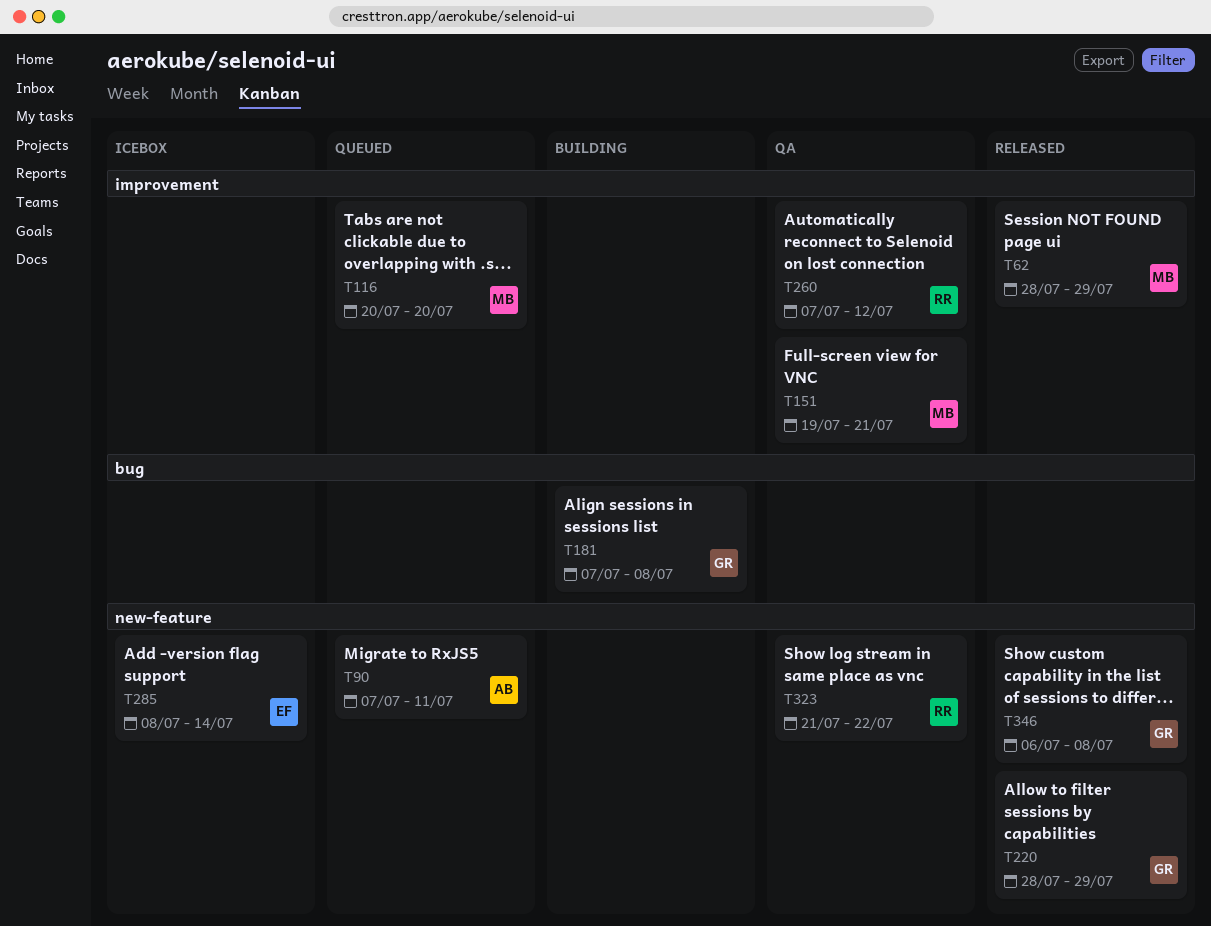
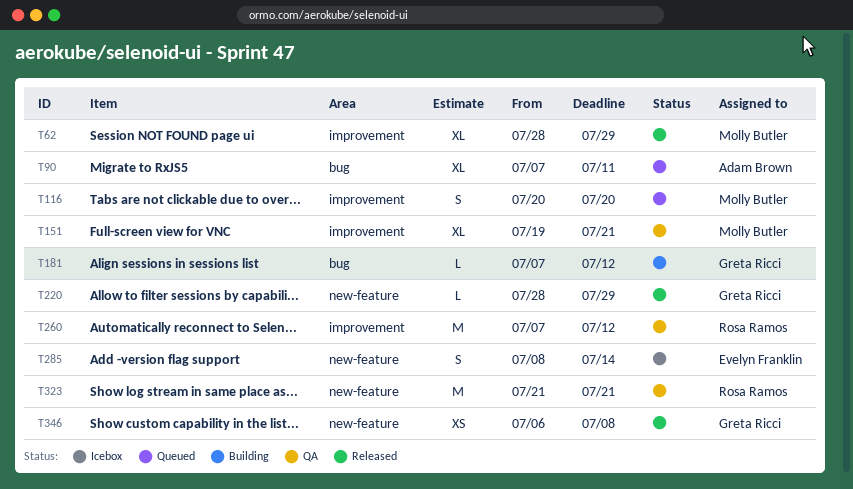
T90, label: new-feature -> bug
T181, due: Jul 8 -> Jul 12
T323, due: Jul 22 -> Jul 21

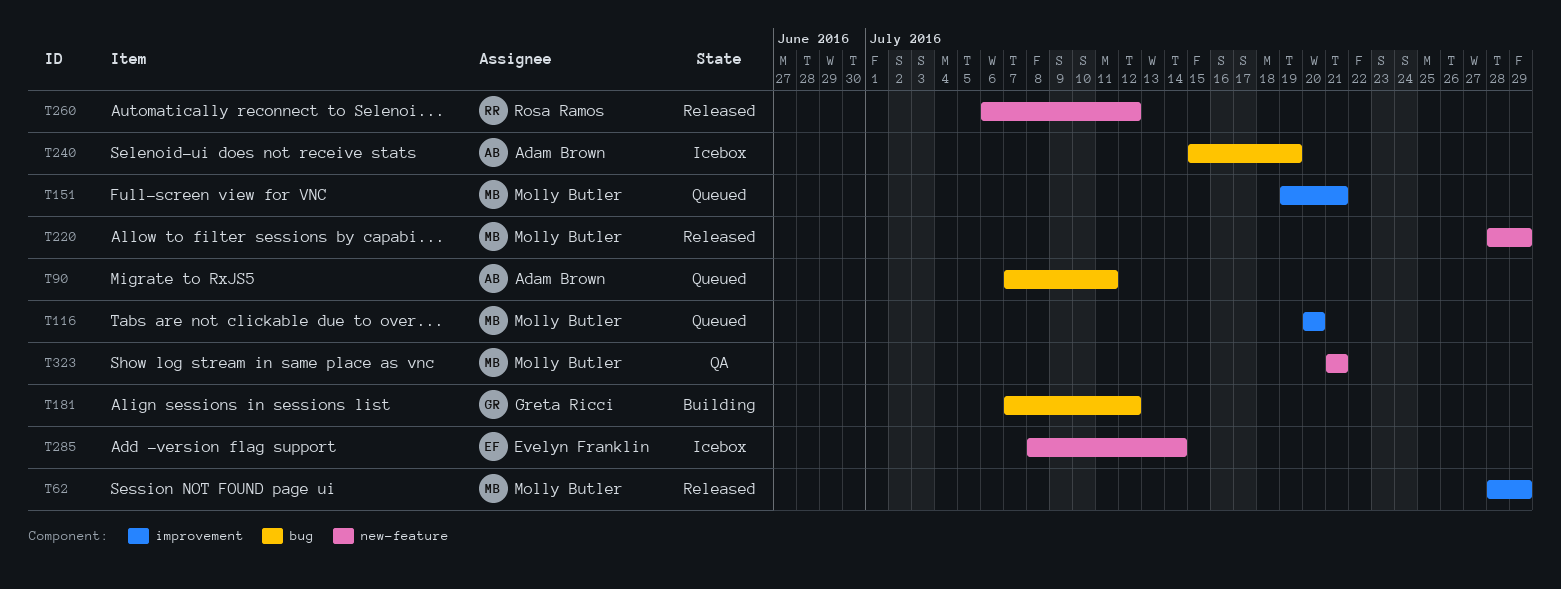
T151, status: QA -> Queued
T220, owner: Greta Ricci -> Molly Butler
T240: none -> present
T260, status: QA -> Released
T260, label: improvement -> new-feature
T260, start: Jul 7 -> Jul 6
T323, owner: Rosa Ramos -> Molly Butler
T346: present -> none

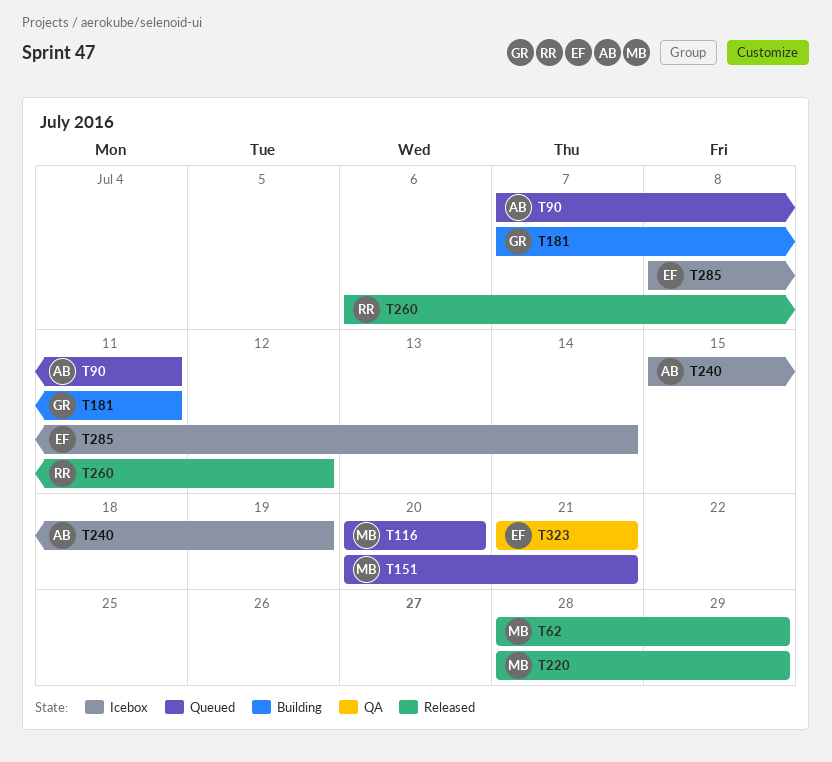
T151, start: Jul 19 -> Jul 20
T181, due: Jul 12 -> Jul 11
T323, owner: Molly Butler -> Evelyn Franklin

